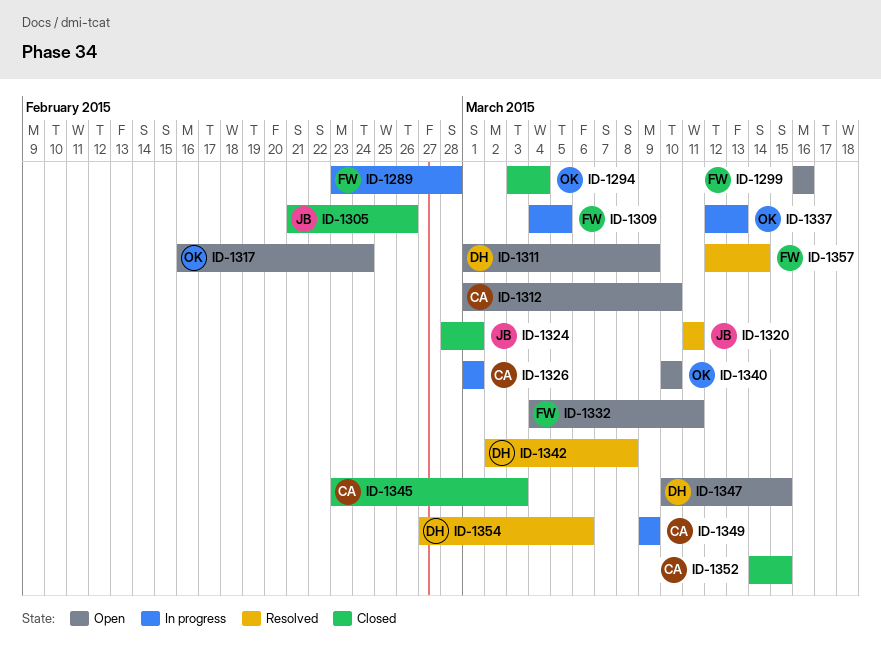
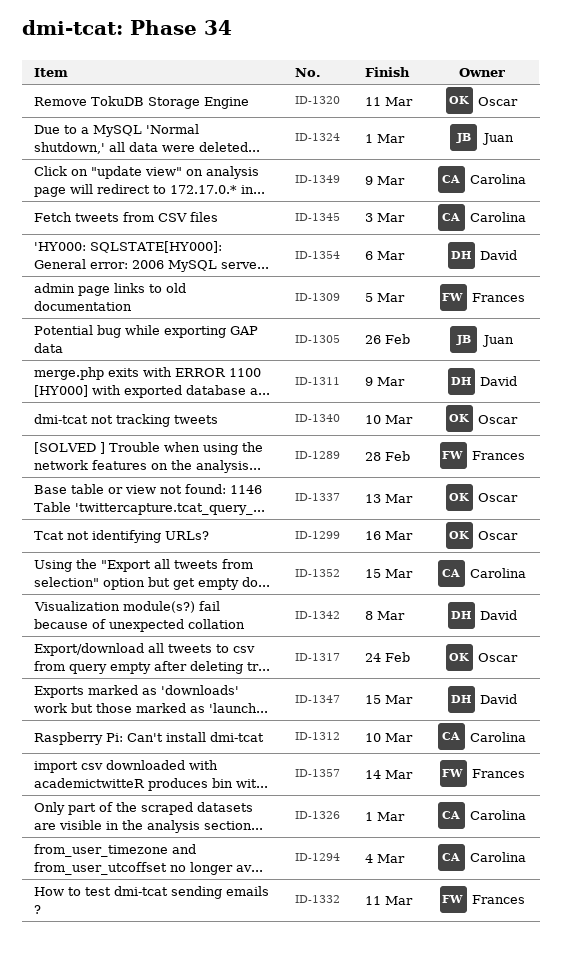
ID-1294, owner: Oscar -> Carolina
ID-1299, owner: Frances -> Oscar
ID-1320, owner: Juan -> Oscar

